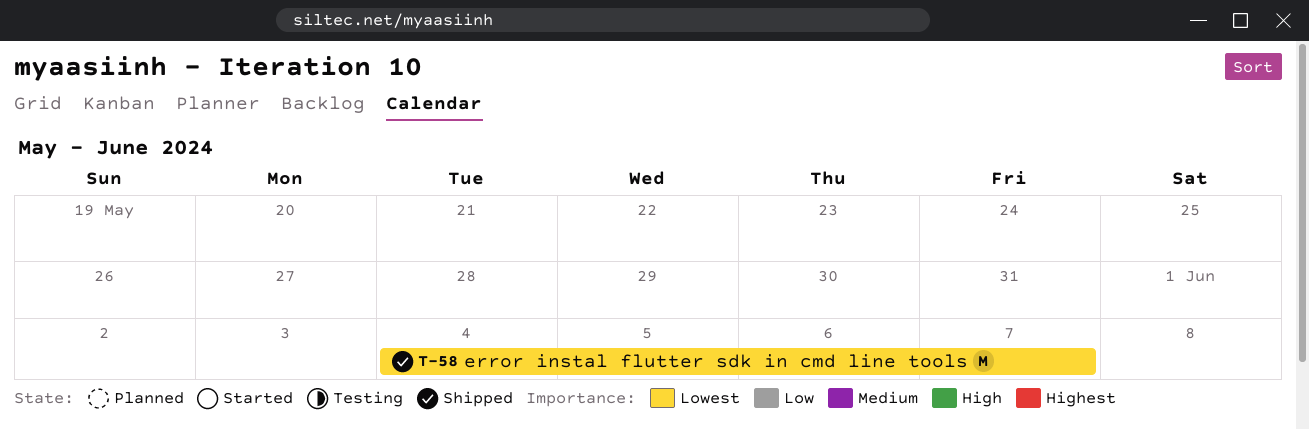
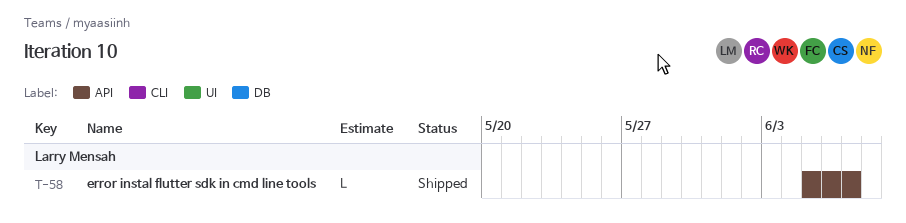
T-58, estimate: M -> L
T-58, start: Jun 4 -> Jun 5

